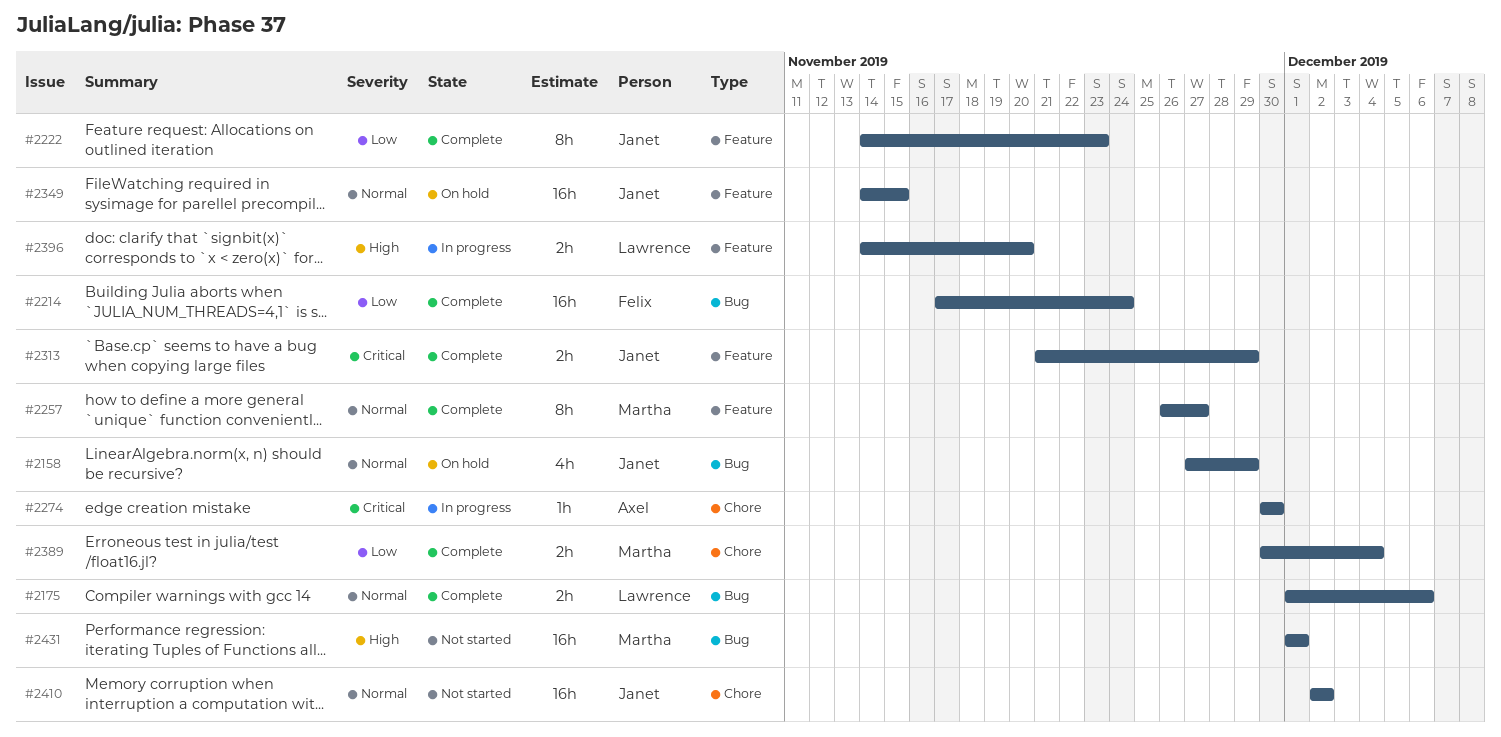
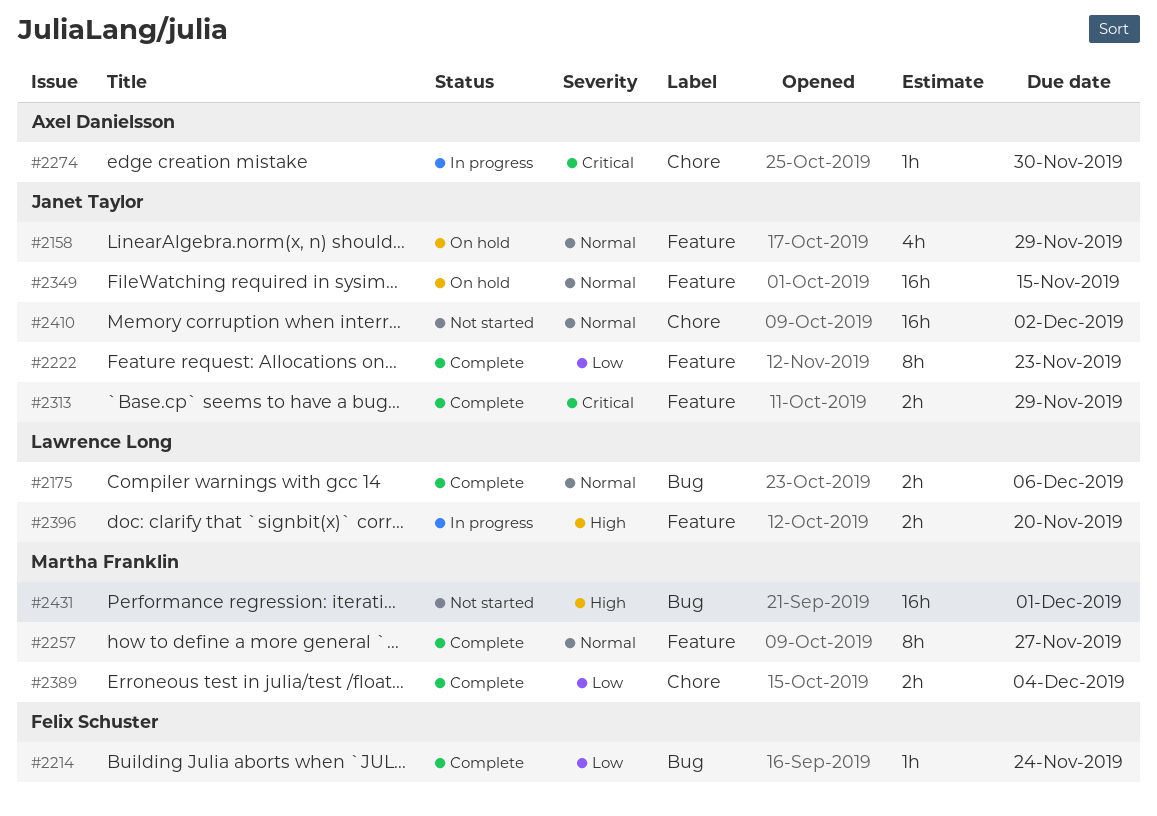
#2158, label: Bug -> Feature
#2214, estimate: 16h -> 1h

